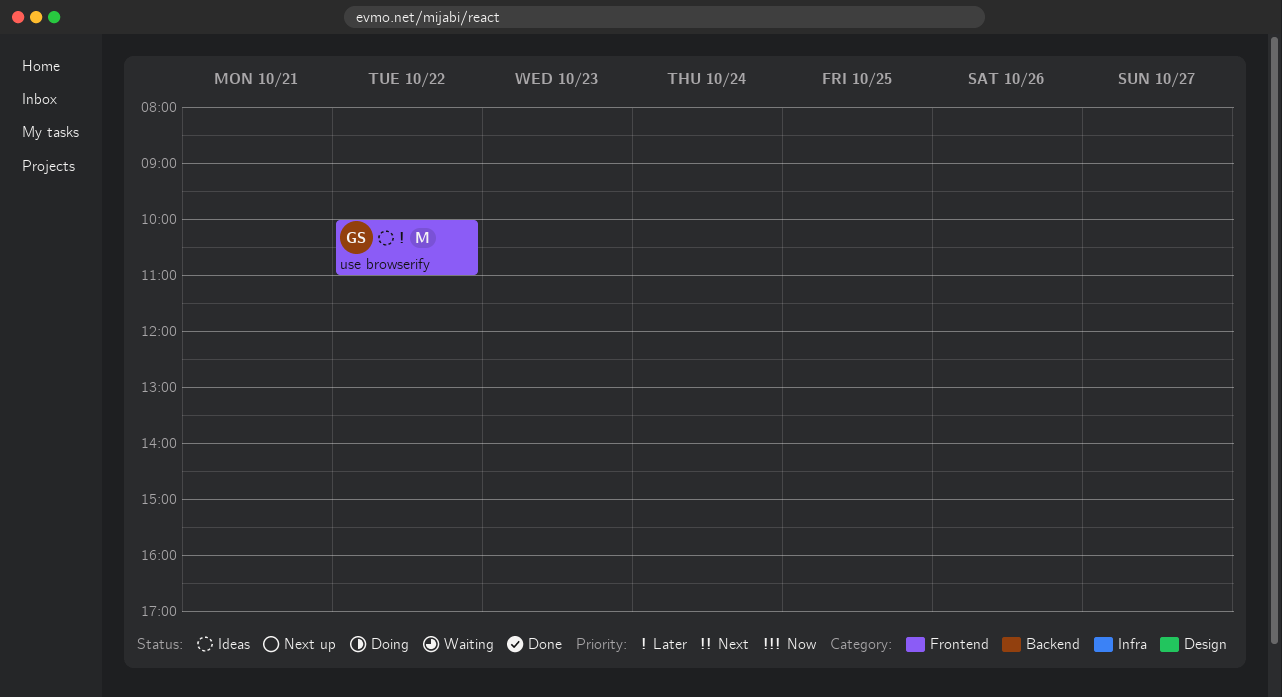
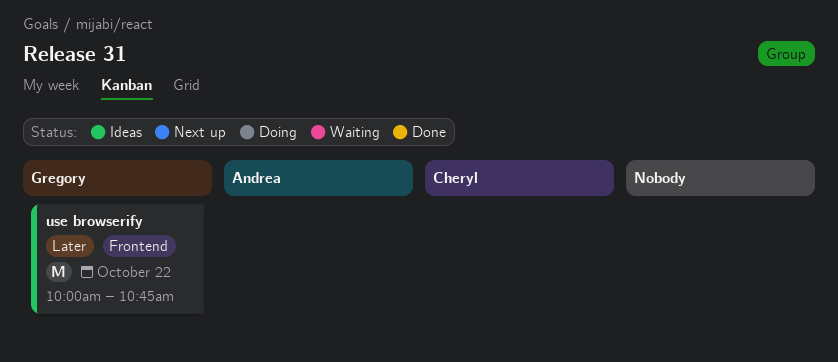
use browserify, ends: 11:00 -> 10:45

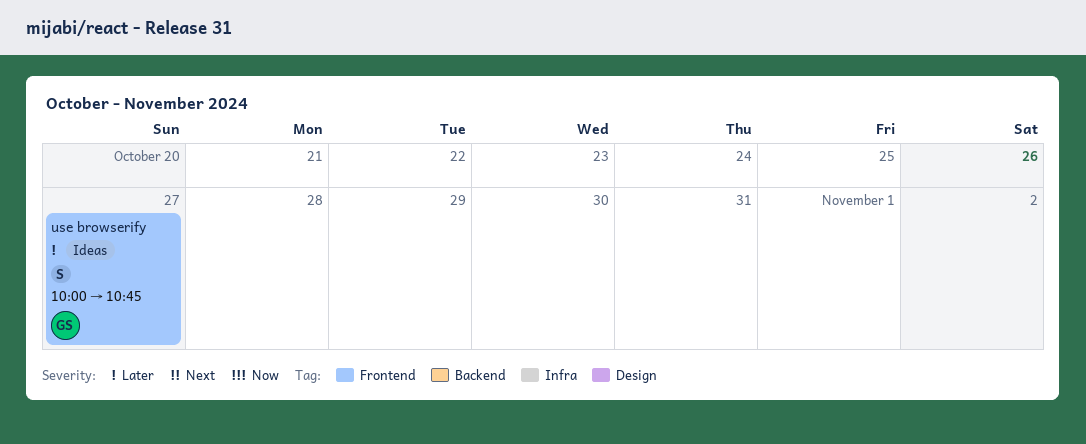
use browserify, estimate: M -> S
use browserify, day: Oct 22 -> Oct 27

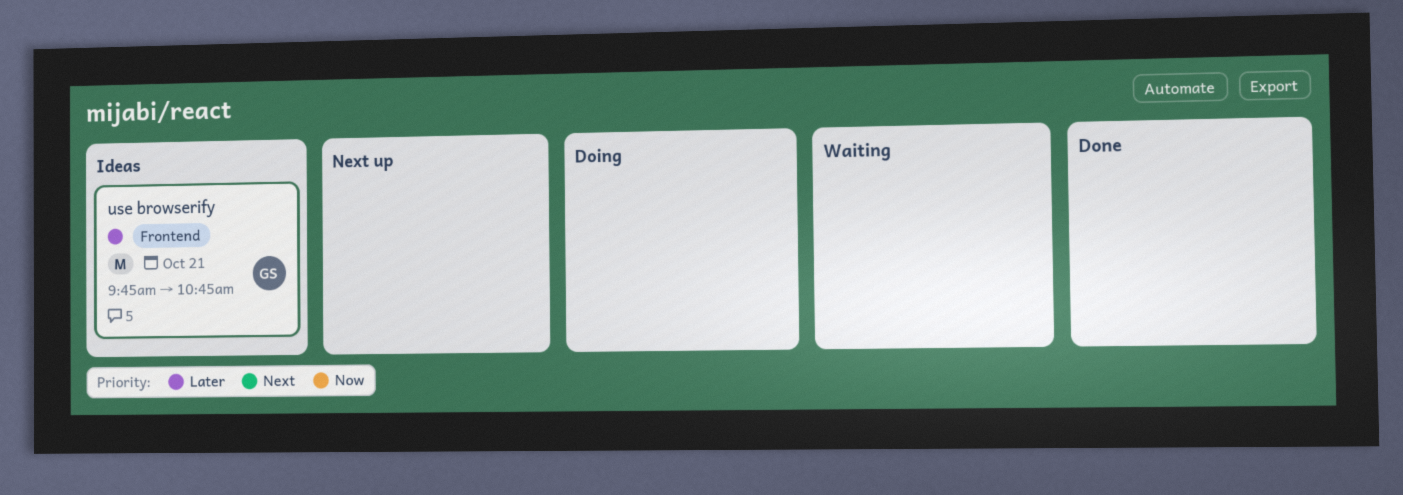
use browserify, estimate: S -> M
use browserify, day: Oct 27 -> Oct 21
use browserify, begins: 10:00 -> 09:45

